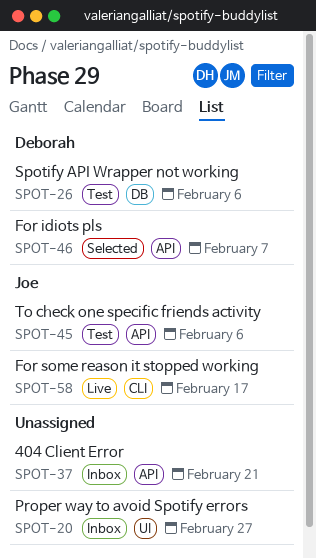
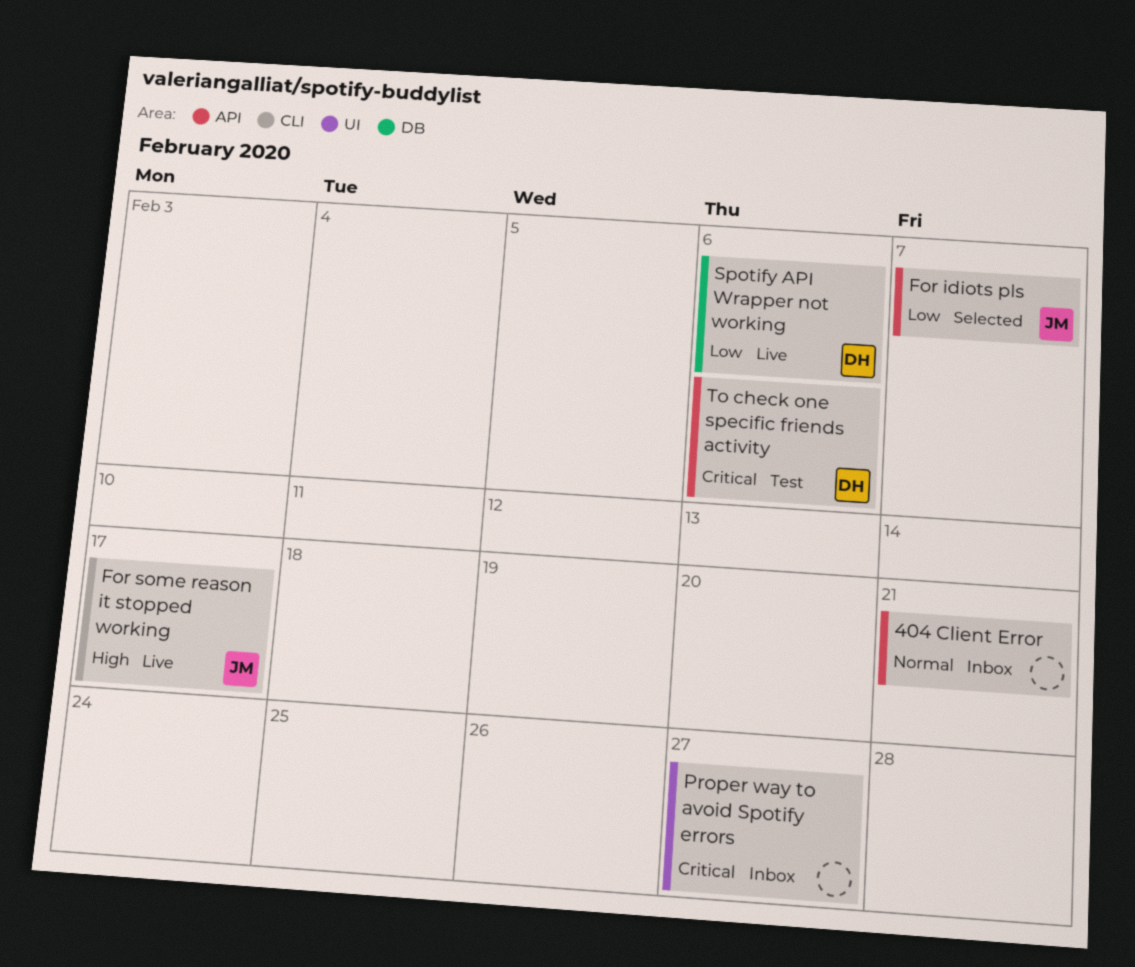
For idiots pls, owner: Deborah -> Joe
Spotify API Wrapper not working, status: Test -> Live
To check one specific friends activity, owner: Joe -> Deborah

